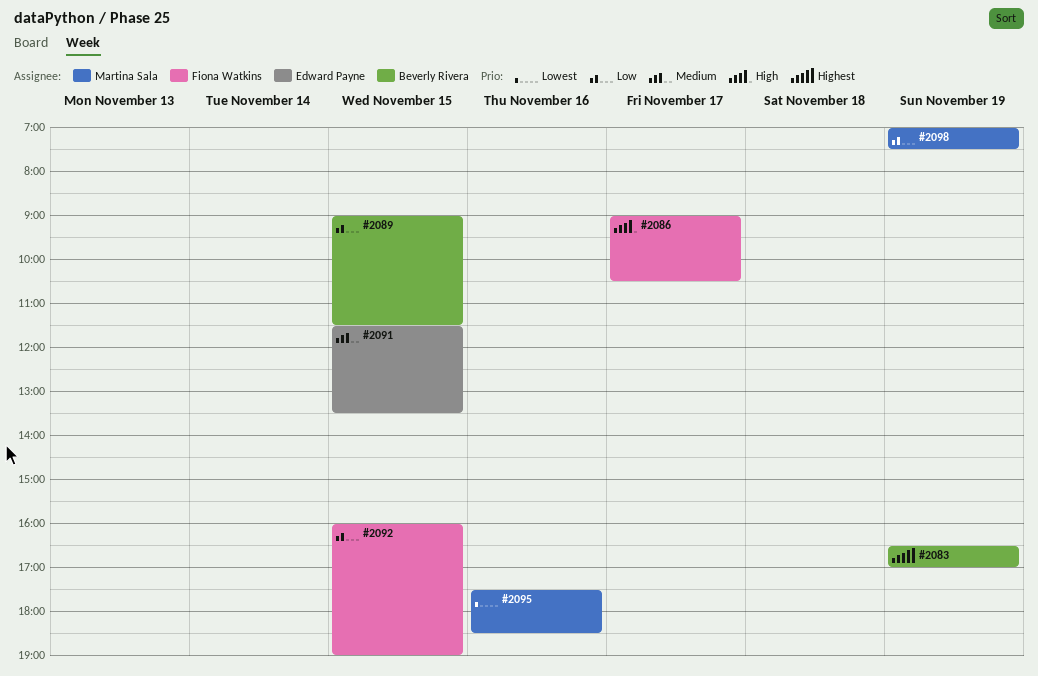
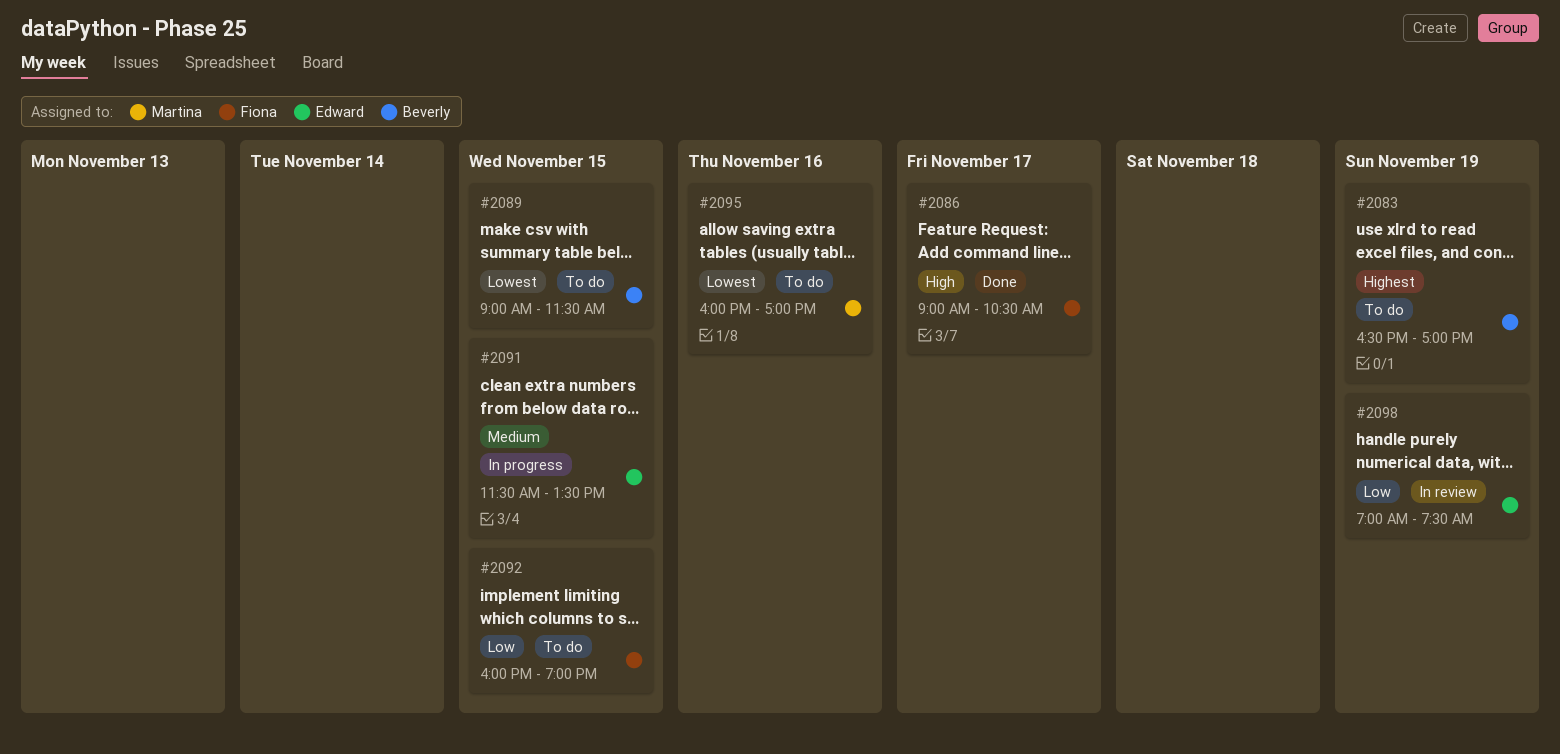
#2089, priority: Low -> Lowest
#2095, begins: 17:30 -> 16:00
#2095, ends: 18:30 -> 17:00
#2098, owner: Martina Sala -> Edward Payne

